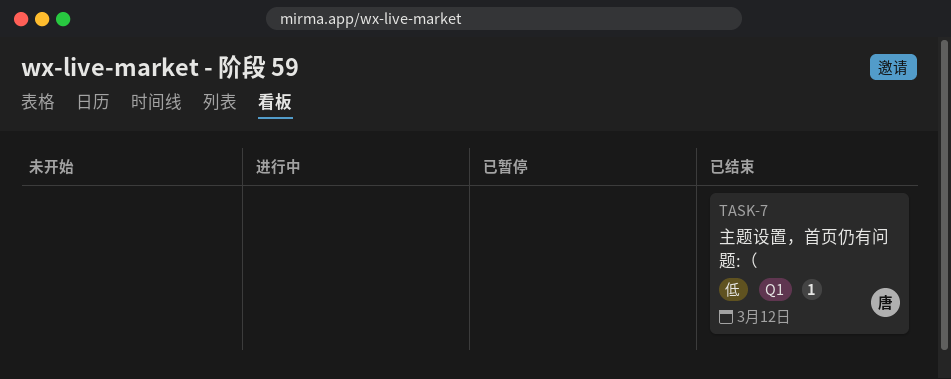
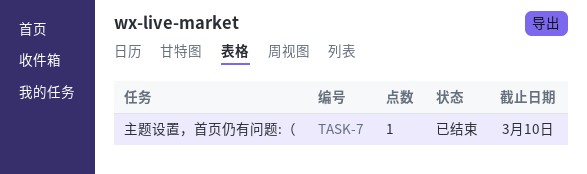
TASK-7, due: Mar 12 -> Mar 10

